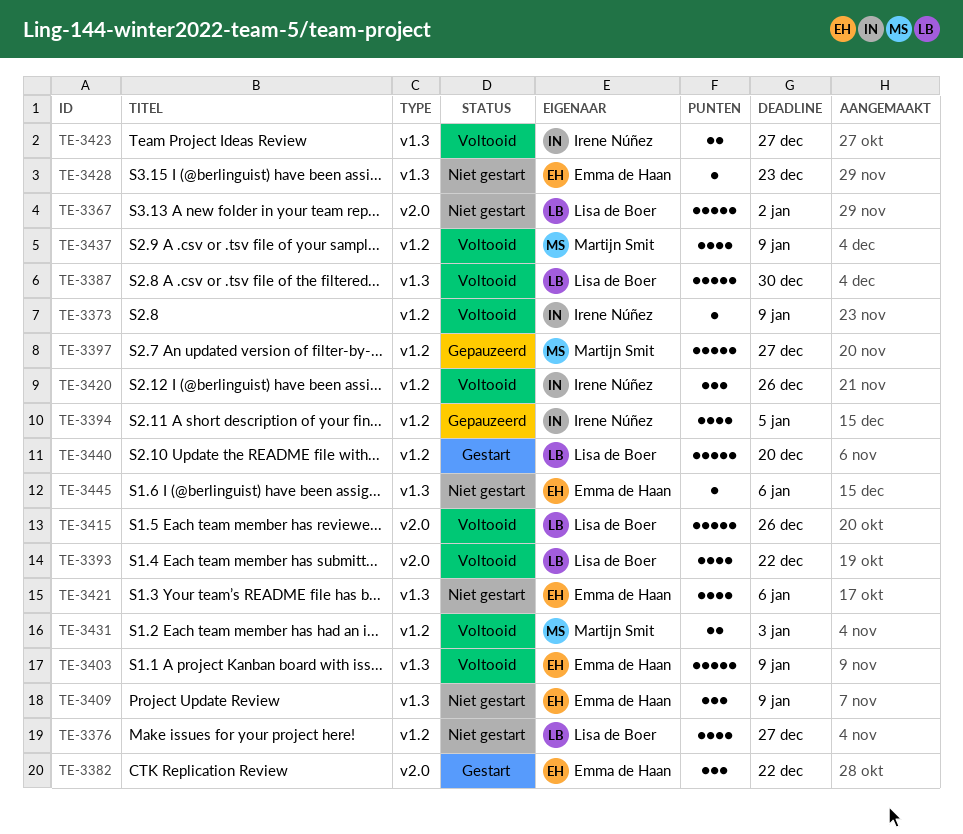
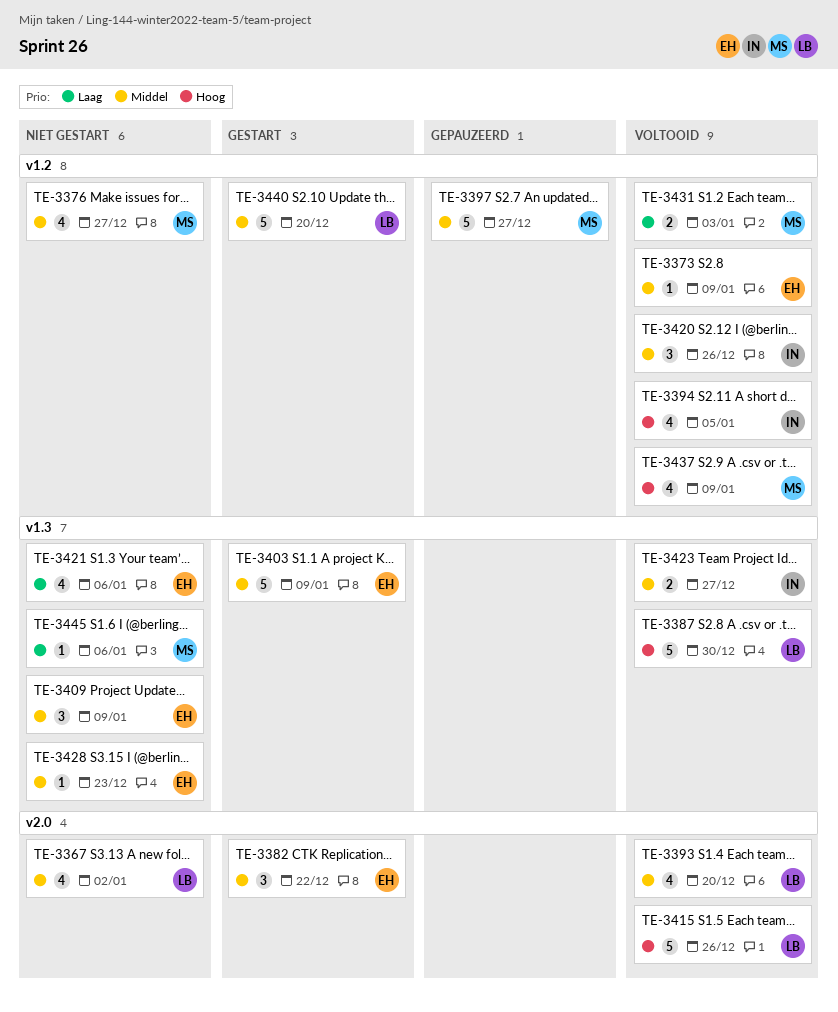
TE-3367, estimate: 5 -> 4
TE-3373, owner: Irene Núñez -> Emma de Haan
TE-3376, owner: Lisa de Boer -> Martijn Smit
TE-3393, due: Dec 22 -> Dec 20
TE-3394, status: Gepauzeerd -> Voltooid
TE-3403, status: Voltooid -> Gestart
TE-3445, owner: Emma de Haan -> Martijn Smit

